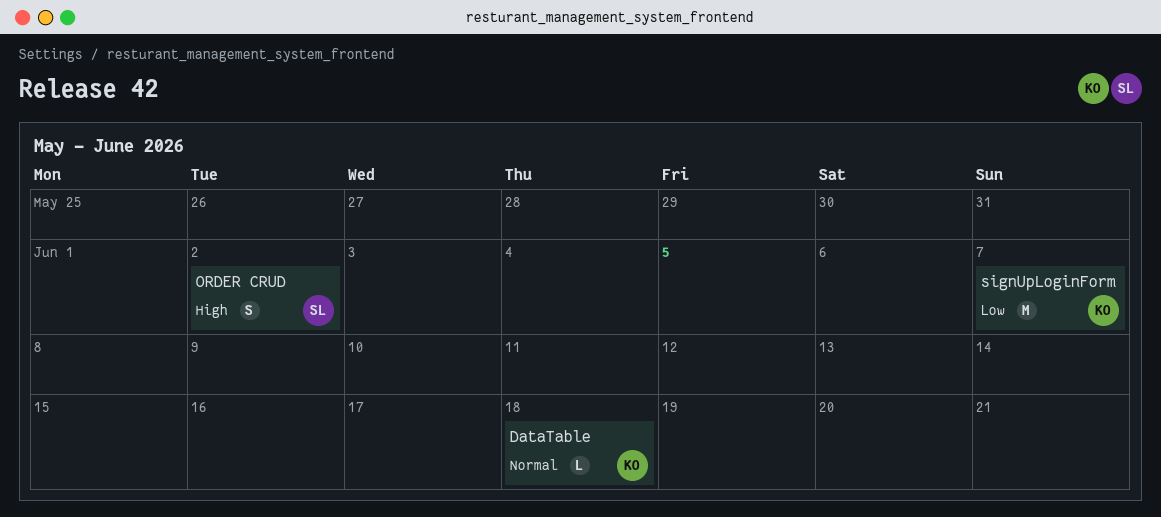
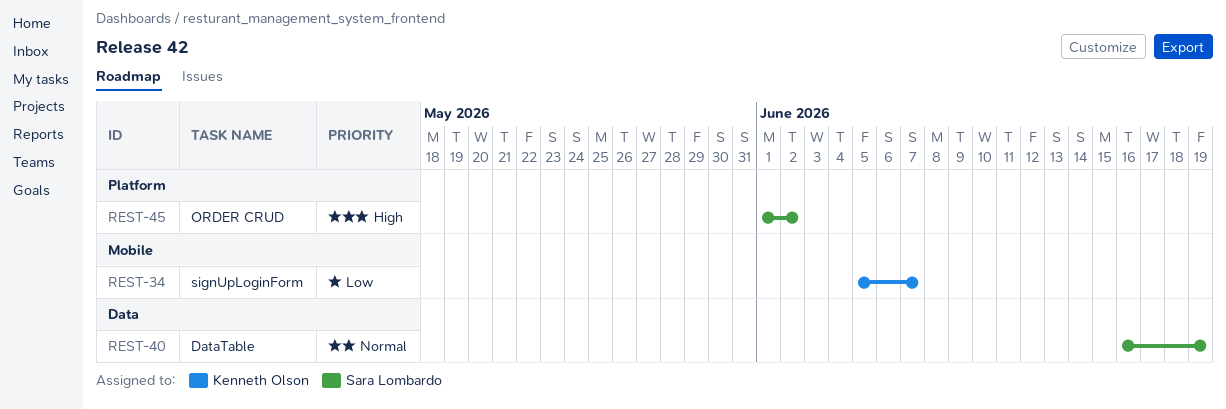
DataTable, owner: Kenneth Olson -> Sara Lombardo
DataTable, due: Jun 18 -> Jun 19

